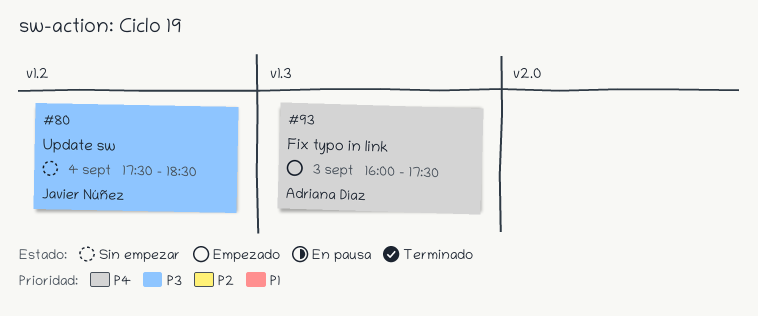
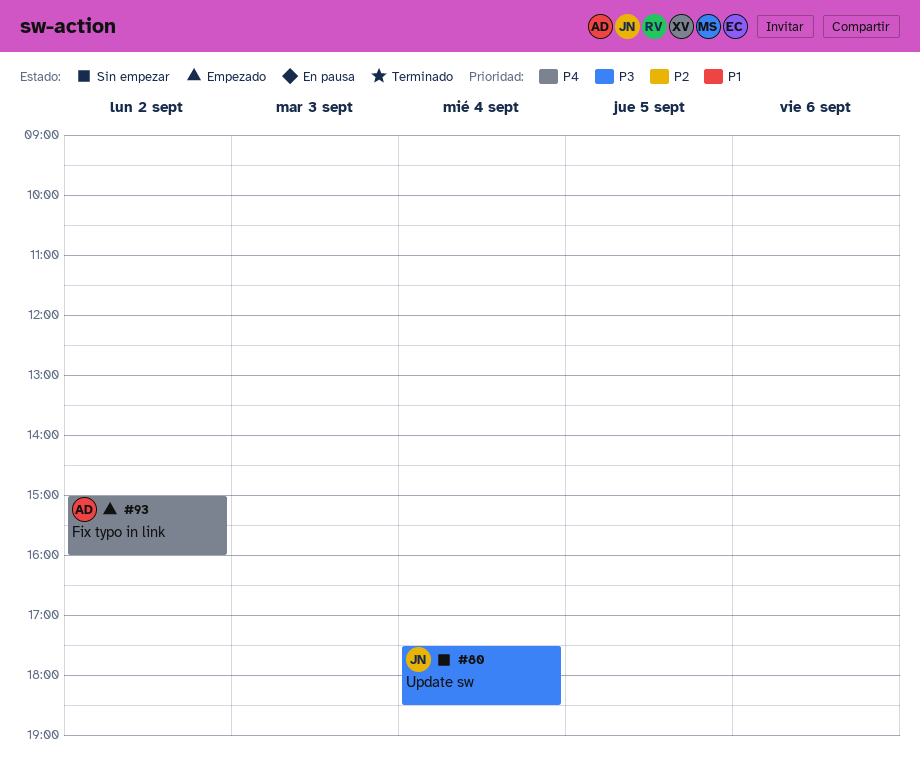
#93, day: Sep 3 -> Sep 2
#93, begins: 16:00 -> 15:00
#93, ends: 17:30 -> 16:00

